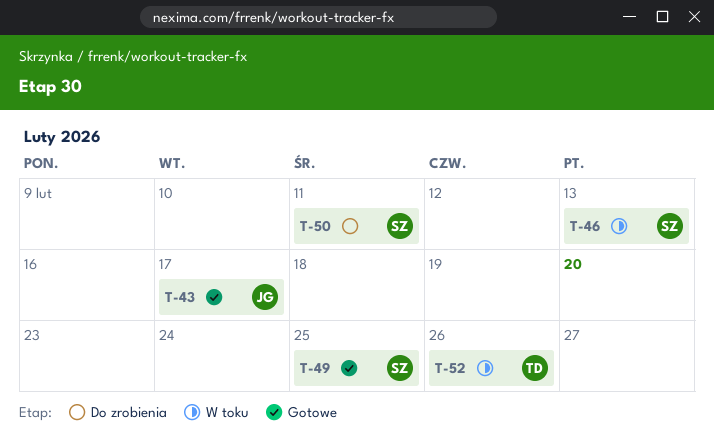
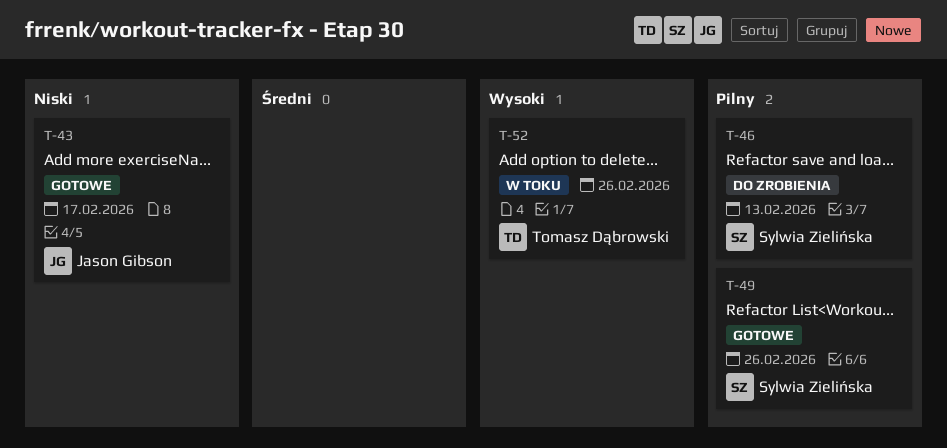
T-46, status: W toku -> Do zrobienia
T-49, due: Feb 25 -> Feb 26
T-50: present -> none

